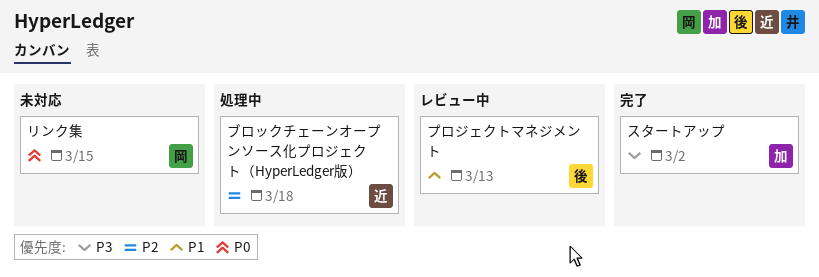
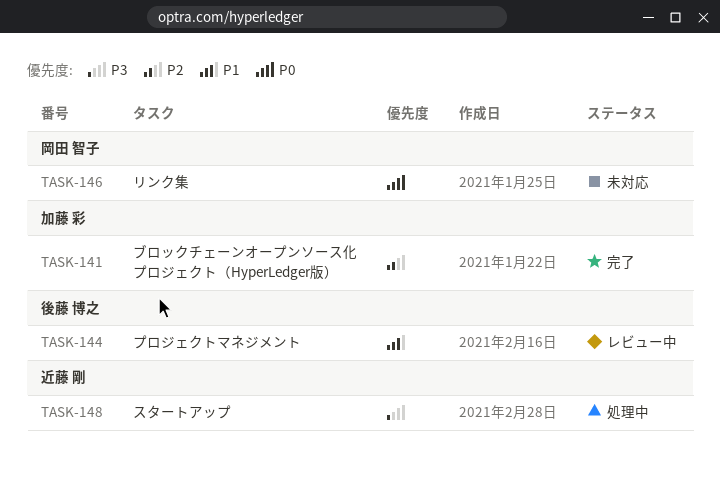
スタートアップ, status: 完了 -> 処理中
スタートアップ, owner: 加藤 彩 -> 近藤 剛
ブロックチェーンオープンソース化プロジェクト（HyperLedger版）, status: 処理中 -> 完了
ブロックチェーンオープンソース化プロジェクト（HyperLedger版）, owner: 近藤 剛 -> 加藤 彩

